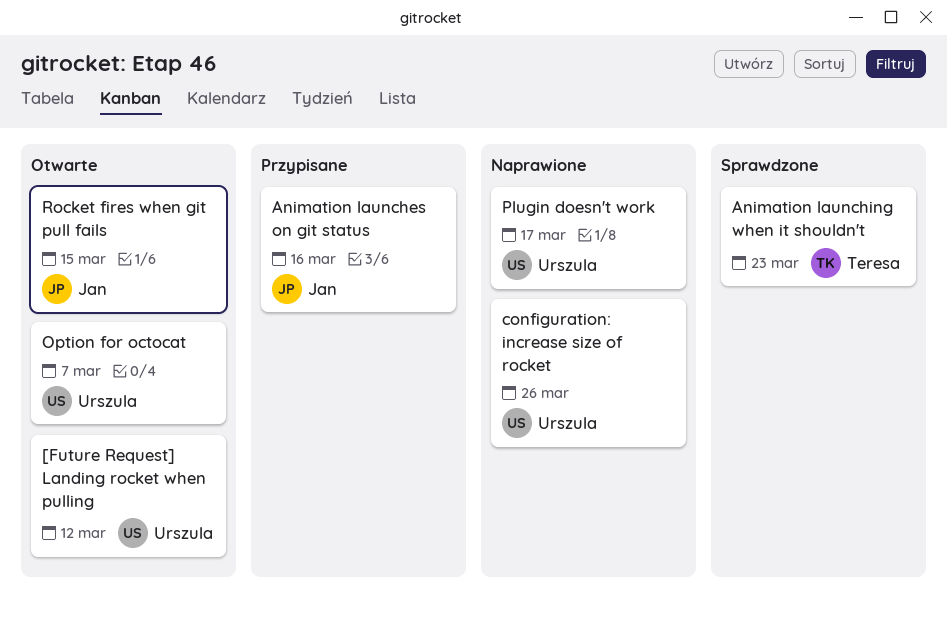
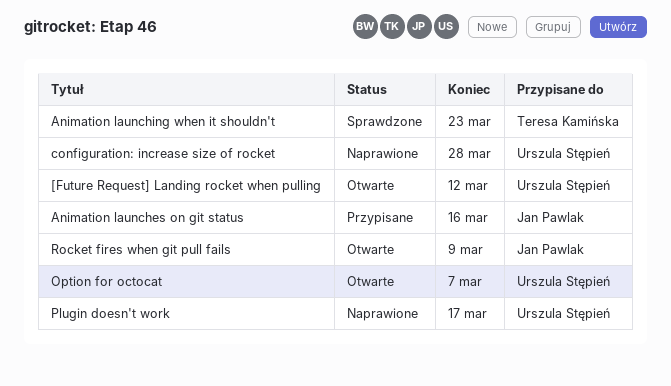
configuration: increase size of rocket, due: Mar 26 -> Mar 28
Rocket fires when git pull fails, due: Mar 15 -> Mar 9

